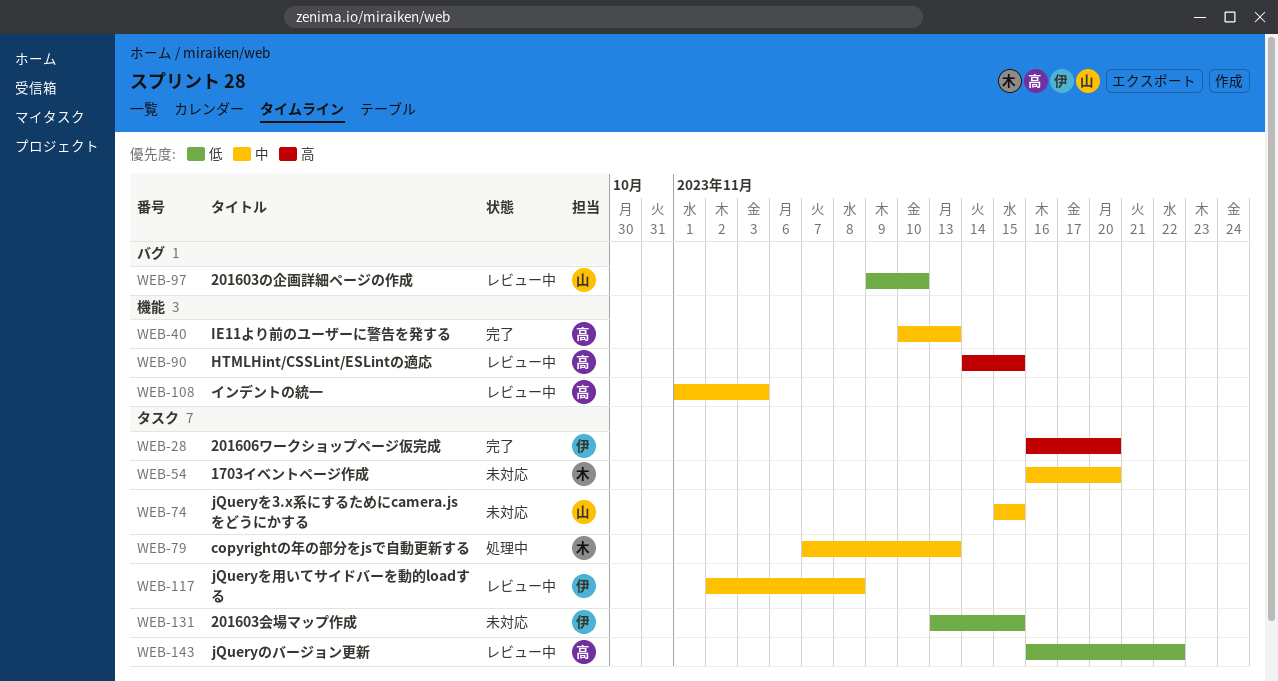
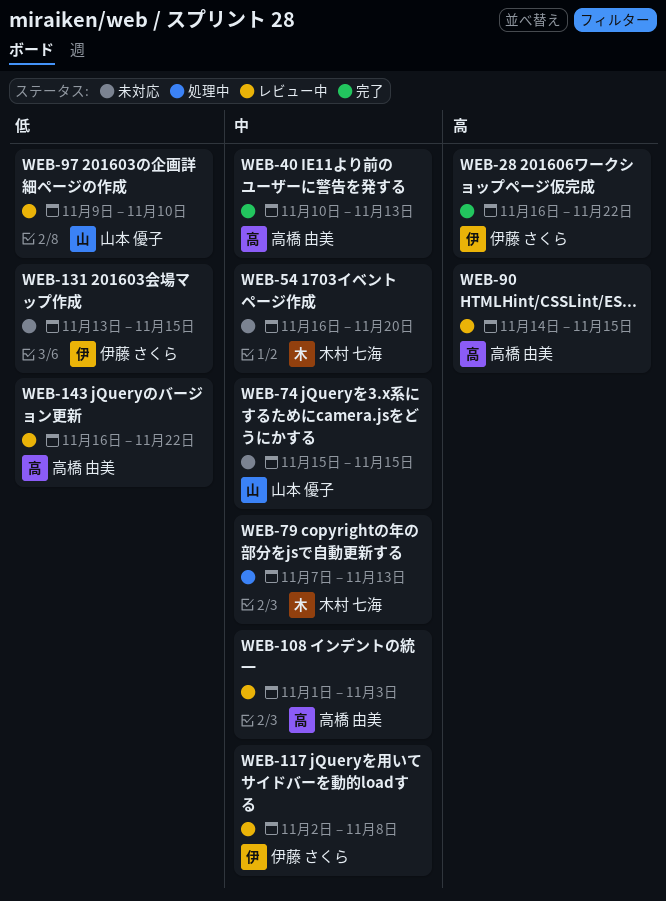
WEB-28, due: Nov 20 -> Nov 22

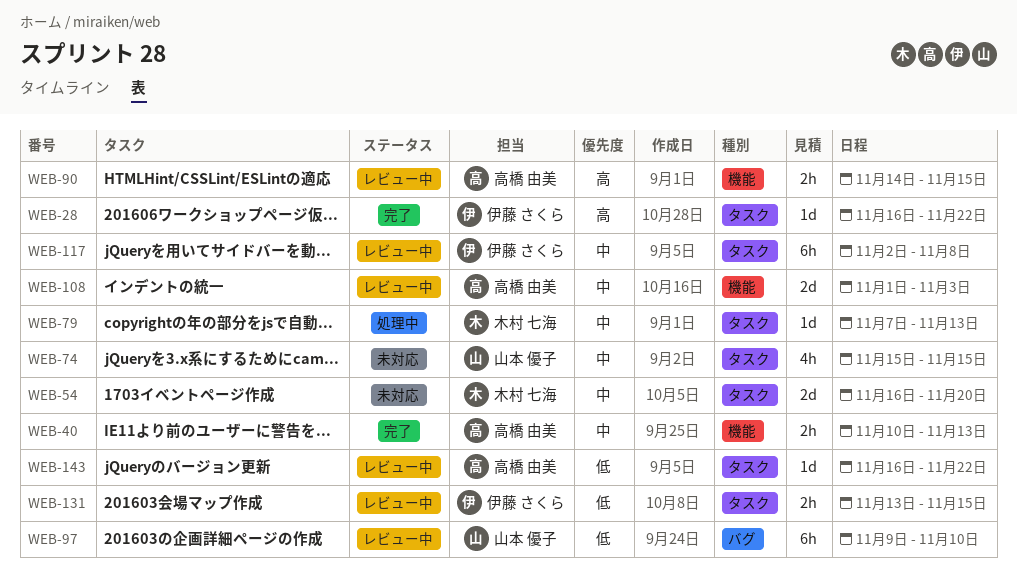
WEB-131, status: 未対応 -> レビュー中

